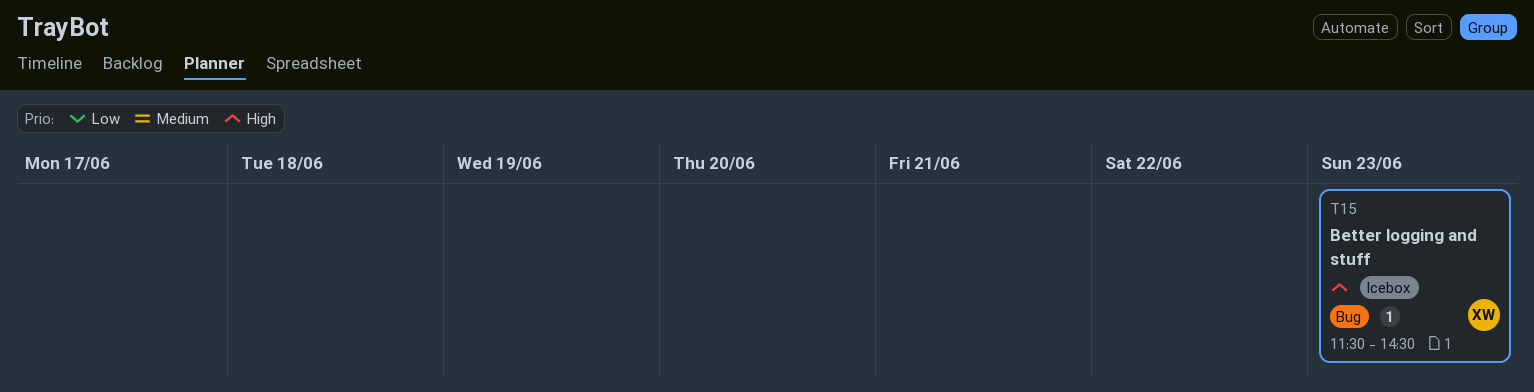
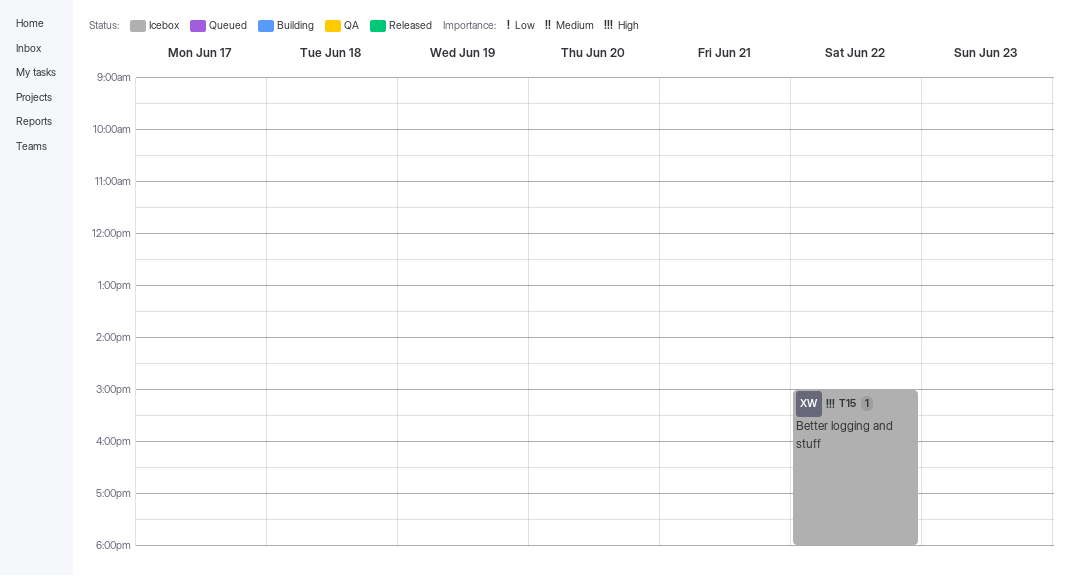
T15, day: Jun 23 -> Jun 22
T15, begins: 11:30 -> 15:00
T15, ends: 14:30 -> 18:00

